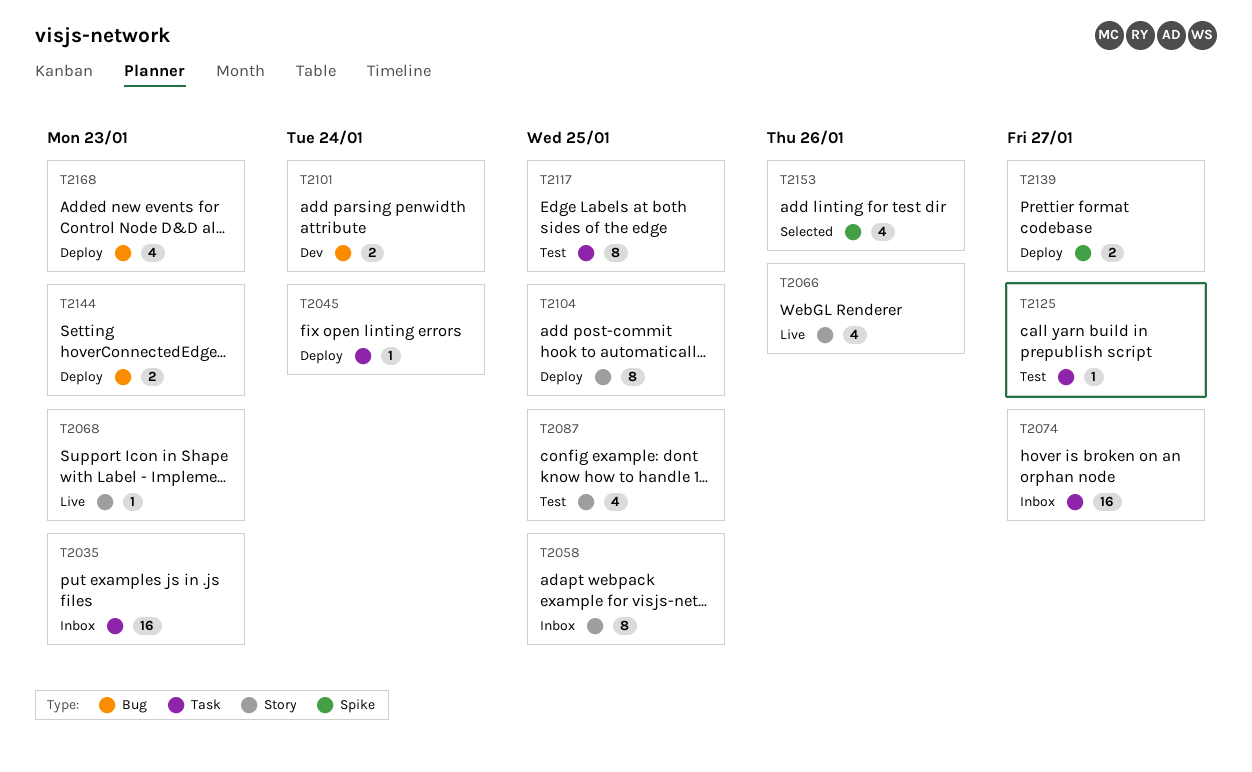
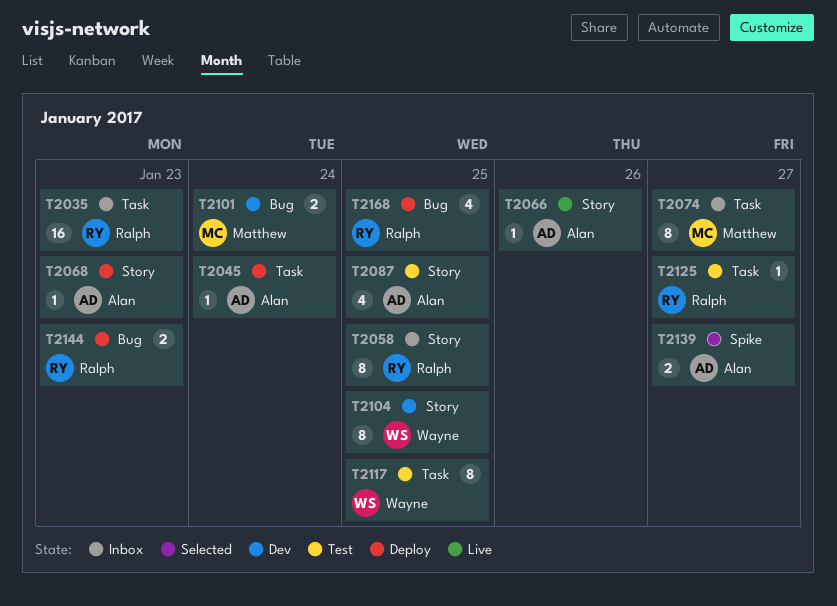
T2066, estimate: 4 -> 1
T2068, status: Live -> Deploy
T2074, estimate: 16 -> 8
T2104, status: Deploy -> Dev
T2139, status: Deploy -> Selected
T2153: present -> none
T2168, due: Jan 23 -> Jan 25

